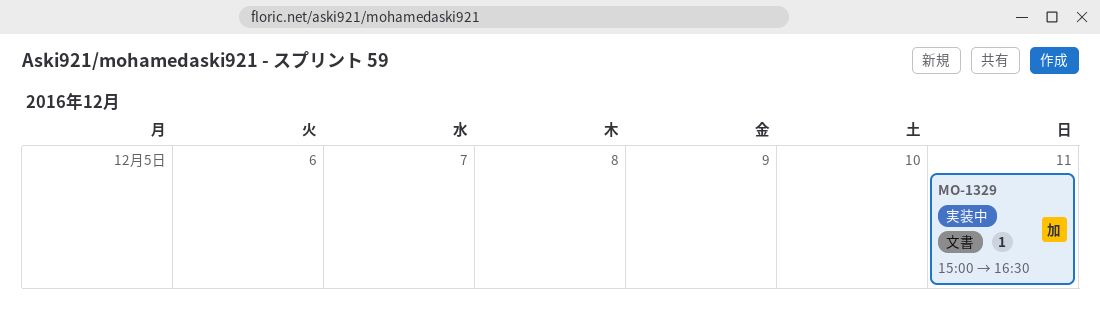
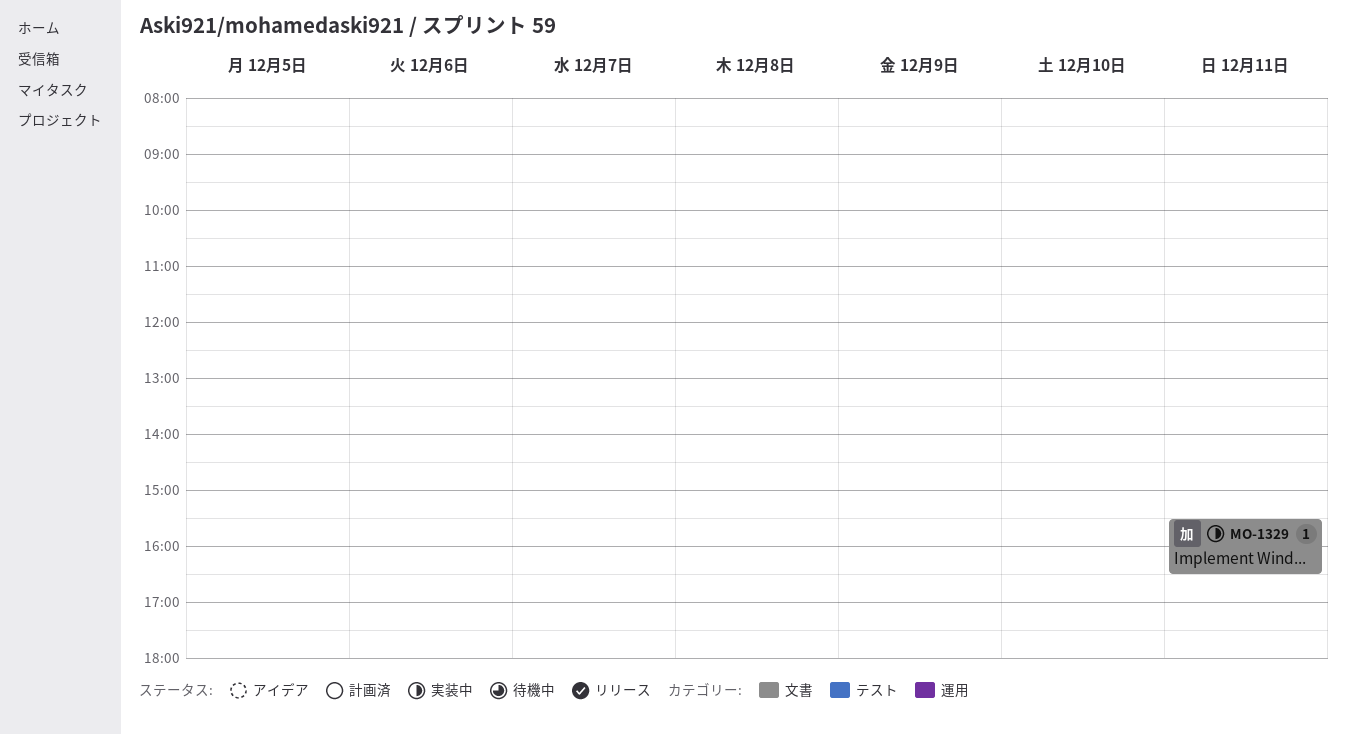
MO-1329, begins: 15:00 -> 15:30

